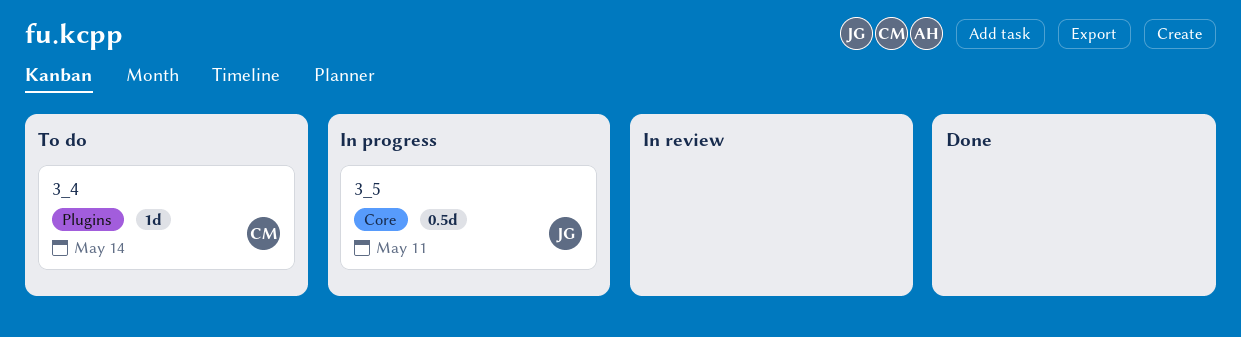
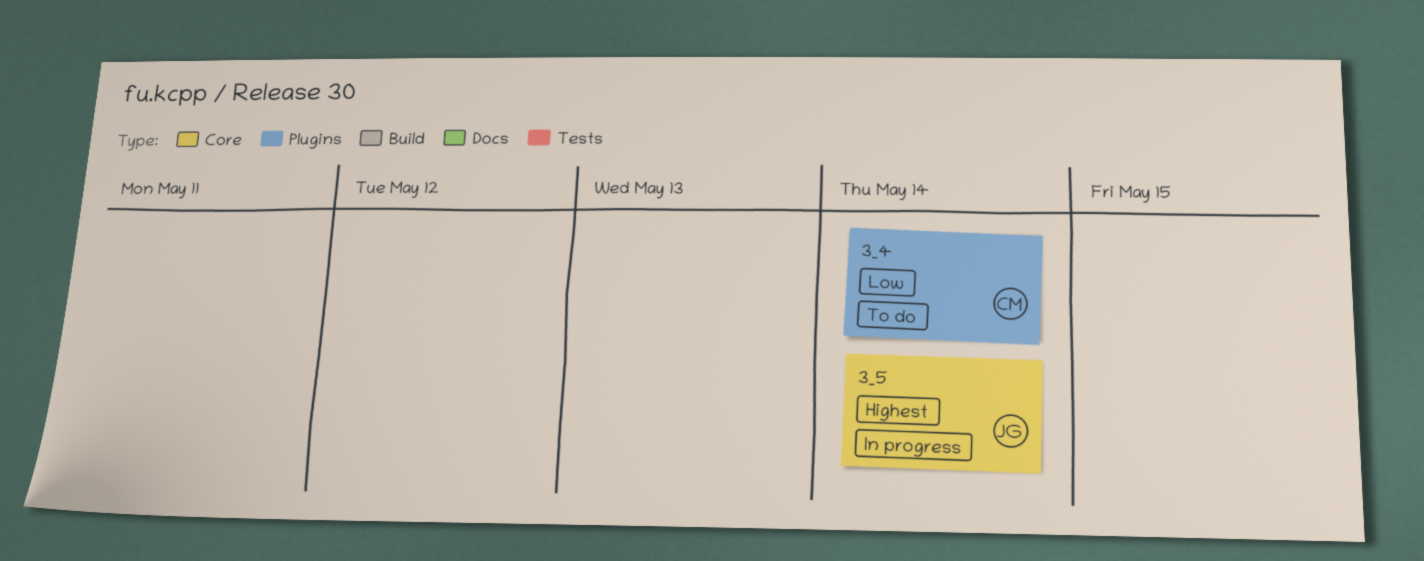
3_5, due: May 11 -> May 14

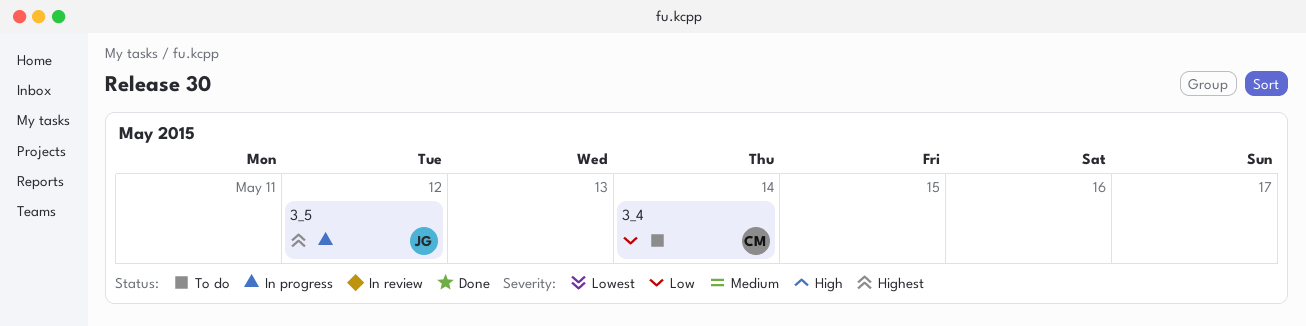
3_5, due: May 14 -> May 12

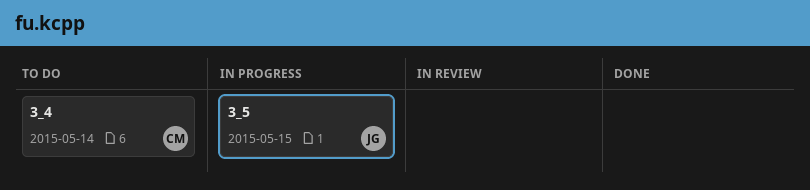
3_5, due: May 12 -> May 15

